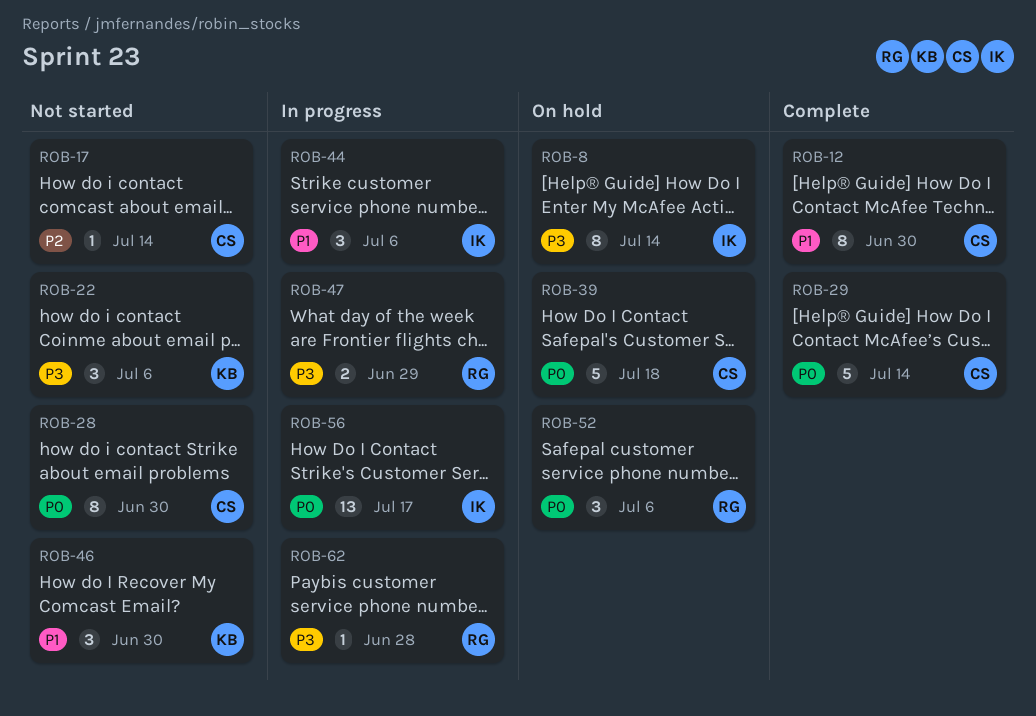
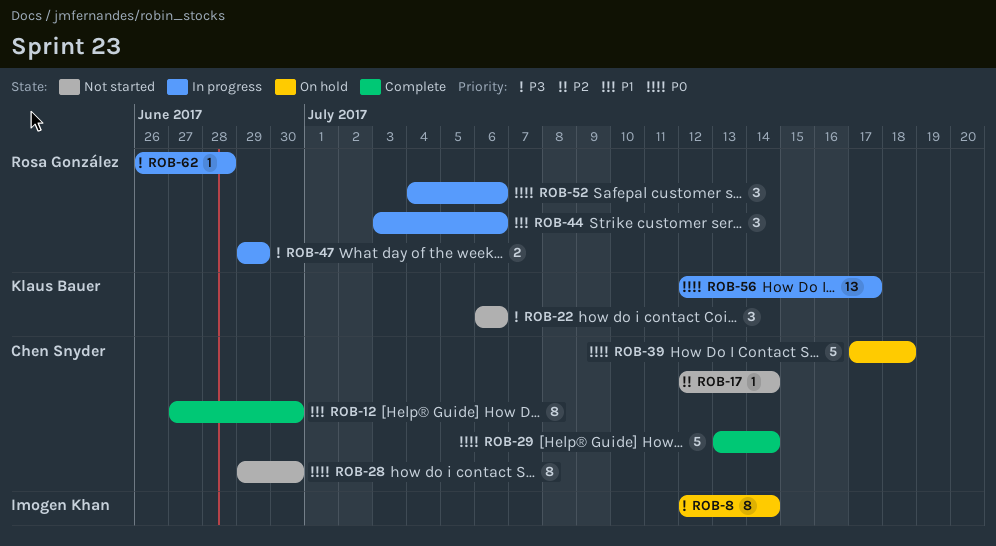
ROB-44, owner: Imogen Khan -> Rosa González
ROB-46: present -> none
ROB-52, status: On hold -> In progress
ROB-56, owner: Imogen Khan -> Klaus Bauer

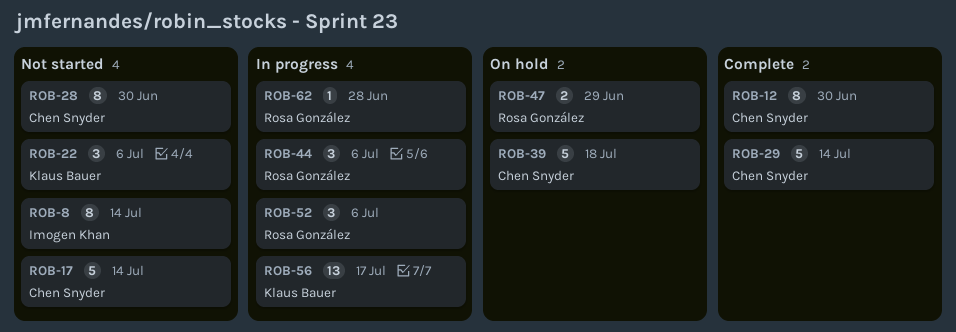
ROB-8, status: On hold -> Not started
ROB-17, estimate: 1 -> 5
ROB-47, status: In progress -> On hold

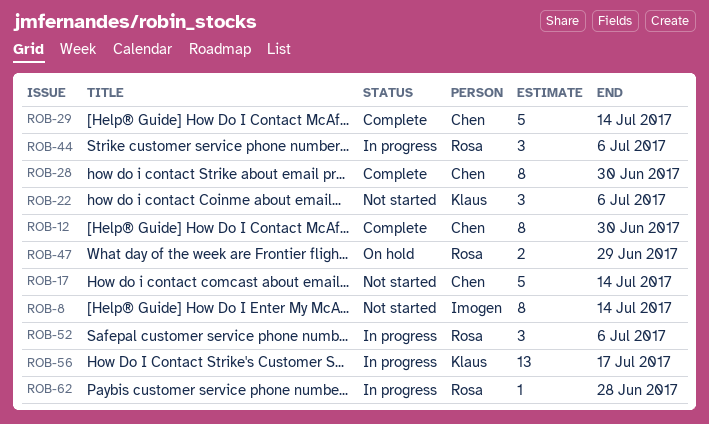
ROB-28, status: Not started -> Complete
ROB-39: present -> none

